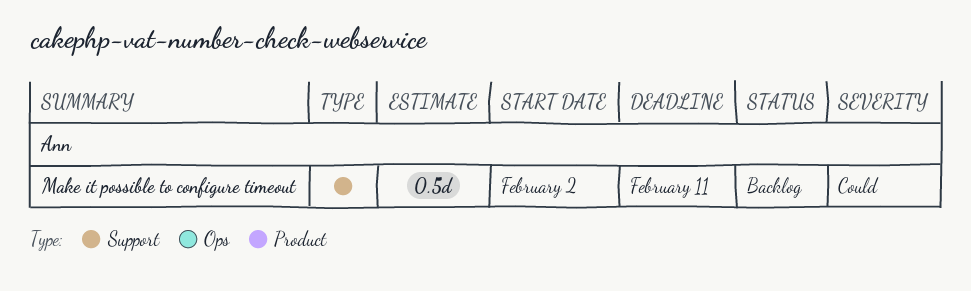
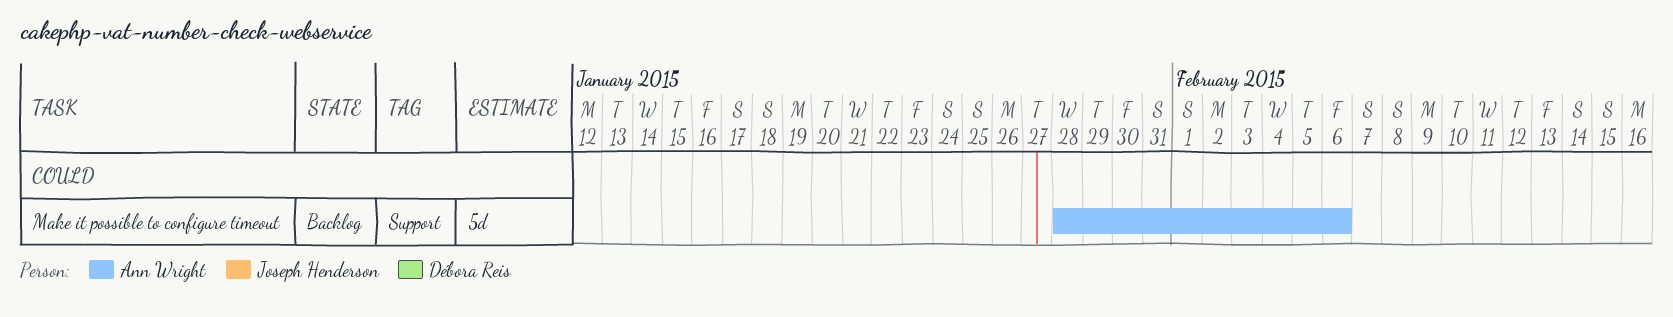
Make it possible to configure timeout, estimate: 0.5d -> 5d
Make it possible to configure timeout, start: Feb 2 -> Jan 28
Make it possible to configure timeout, due: Feb 11 -> Feb 6

